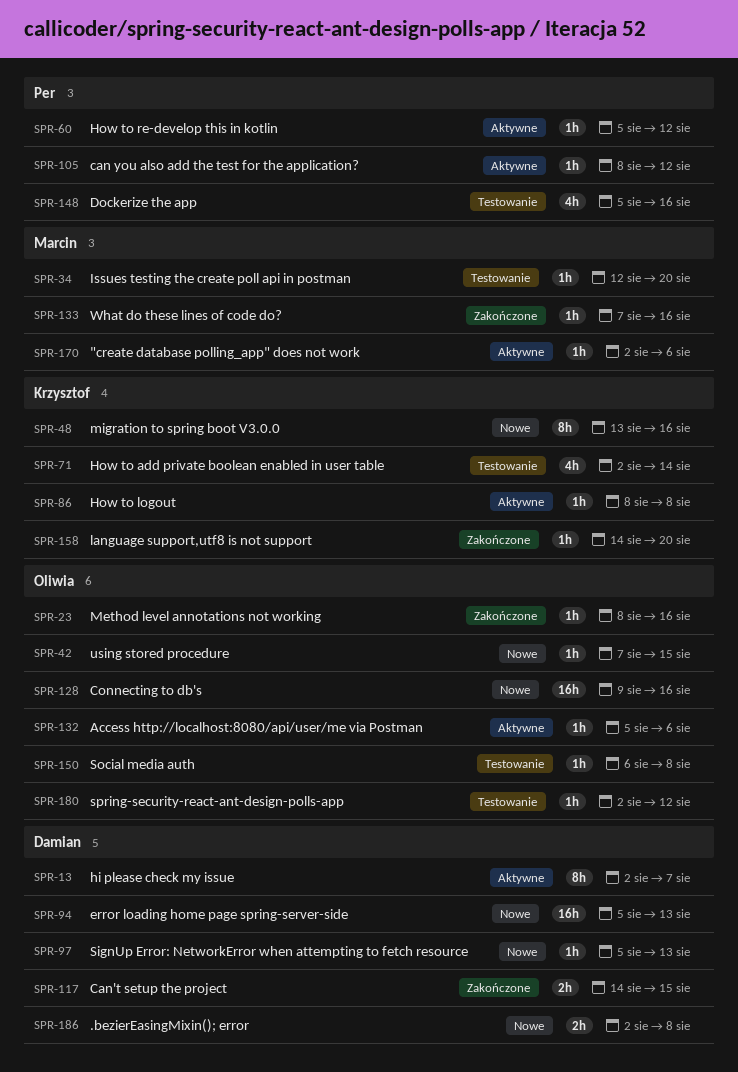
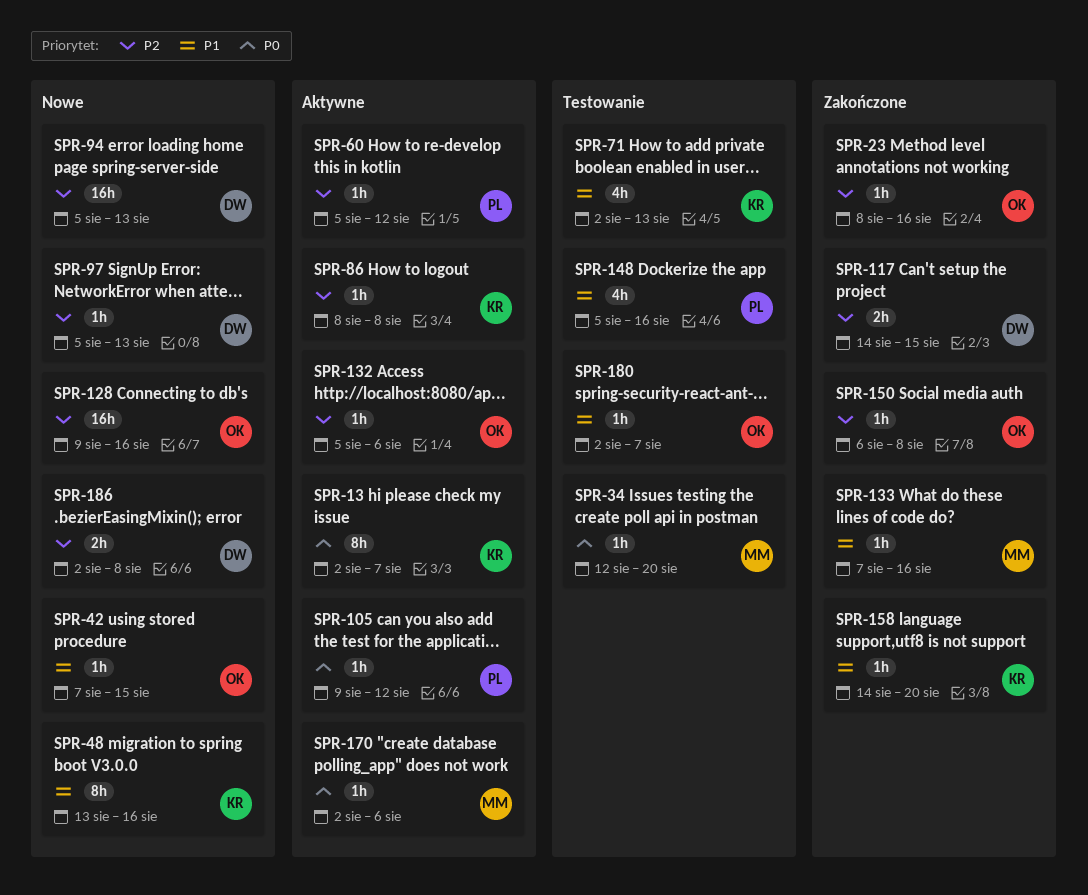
SPR-13, owner: Damian -> Krzysztof
SPR-71, due: Aug 14 -> Aug 13
SPR-105, start: Aug 8 -> Aug 9
SPR-150, status: Testowanie -> Zakończone
SPR-180, due: Aug 12 -> Aug 7

